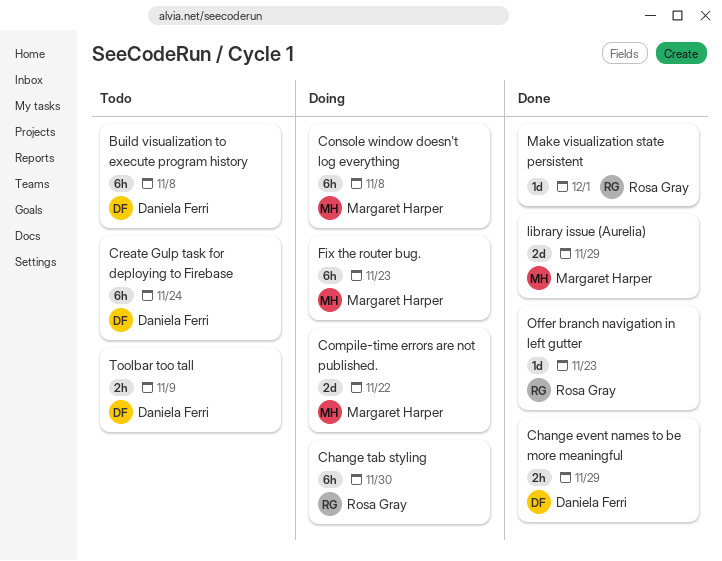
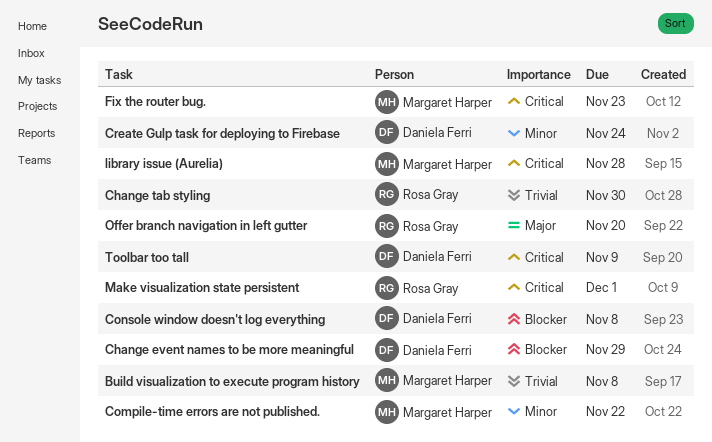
Build visualization to execute program history, owner: Daniela Ferri -> Margaret Harper
Console window doesn't log everything, owner: Margaret Harper -> Daniela Ferri
library issue (Aurelia), due: Nov 29 -> Nov 28
Offer branch navigation in left gutter, due: Nov 23 -> Nov 20

